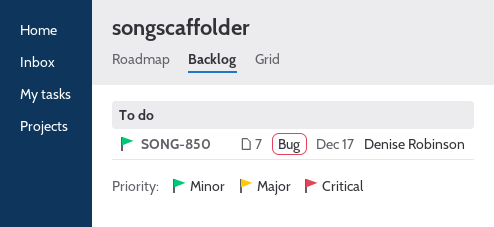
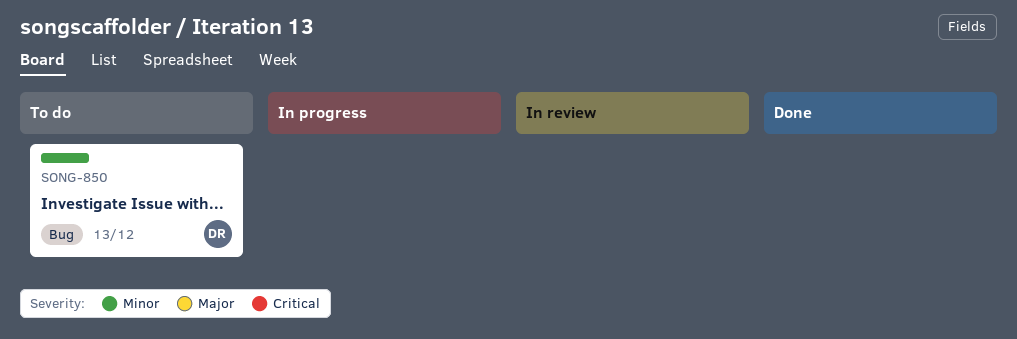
SONG-850, due: Dec 17 -> Dec 13

